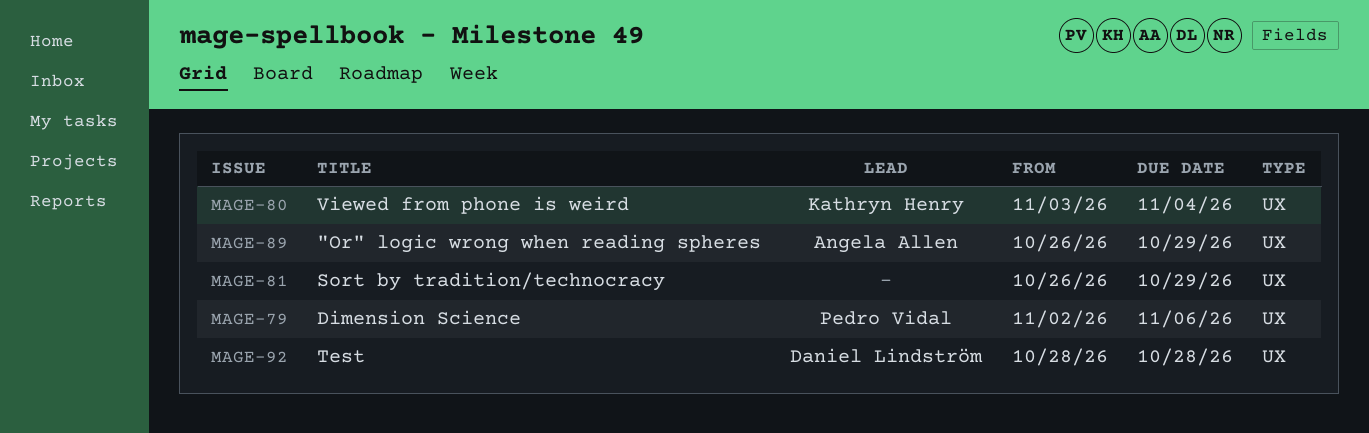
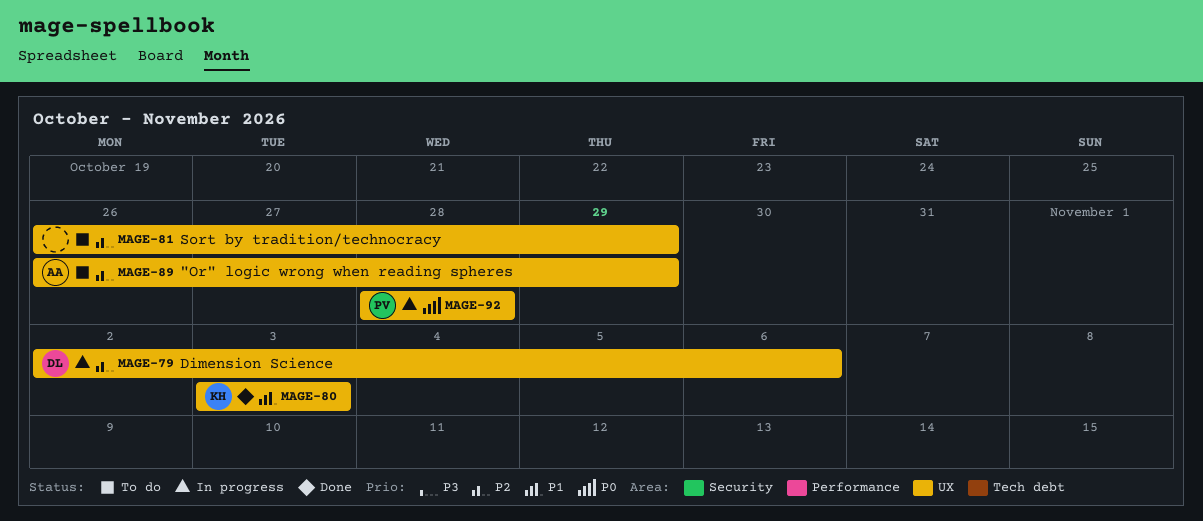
MAGE-79, owner: Pedro Vidal -> Daniel Lindström
MAGE-80, due: Nov 4 -> Nov 3
MAGE-92, owner: Daniel Lindström -> Pedro Vidal

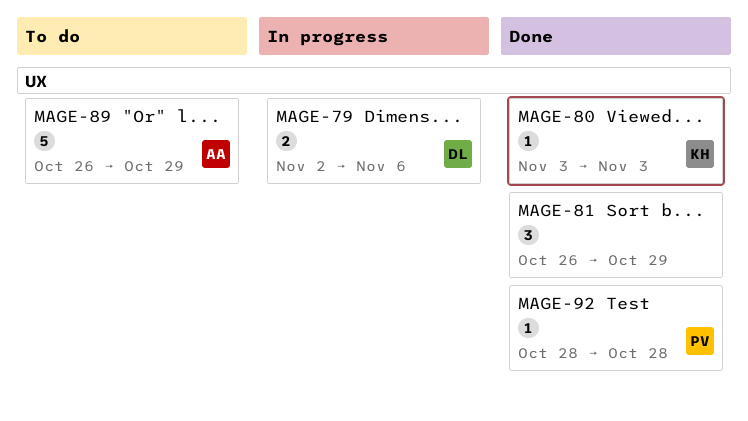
MAGE-81, status: To do -> Done
MAGE-92, status: In progress -> Done

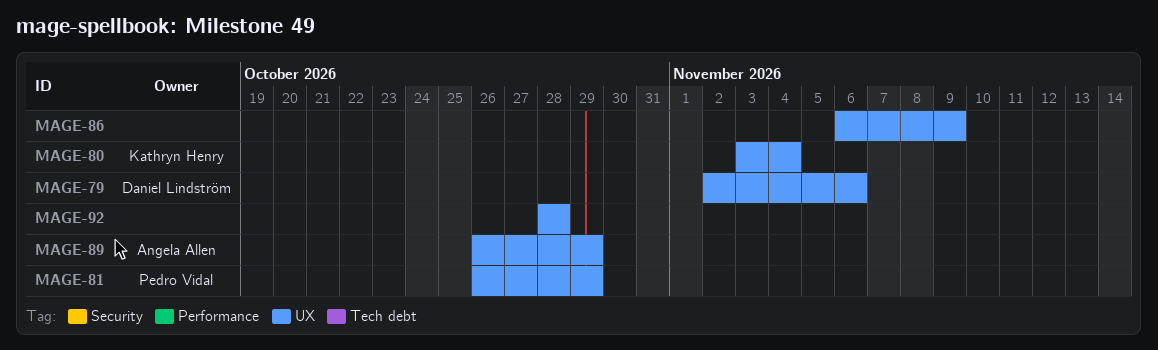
MAGE-80, due: Nov 3 -> Nov 4
MAGE-81, owner: none -> Pedro Vidal
MAGE-86: none -> present
MAGE-92, owner: Pedro Vidal -> none

